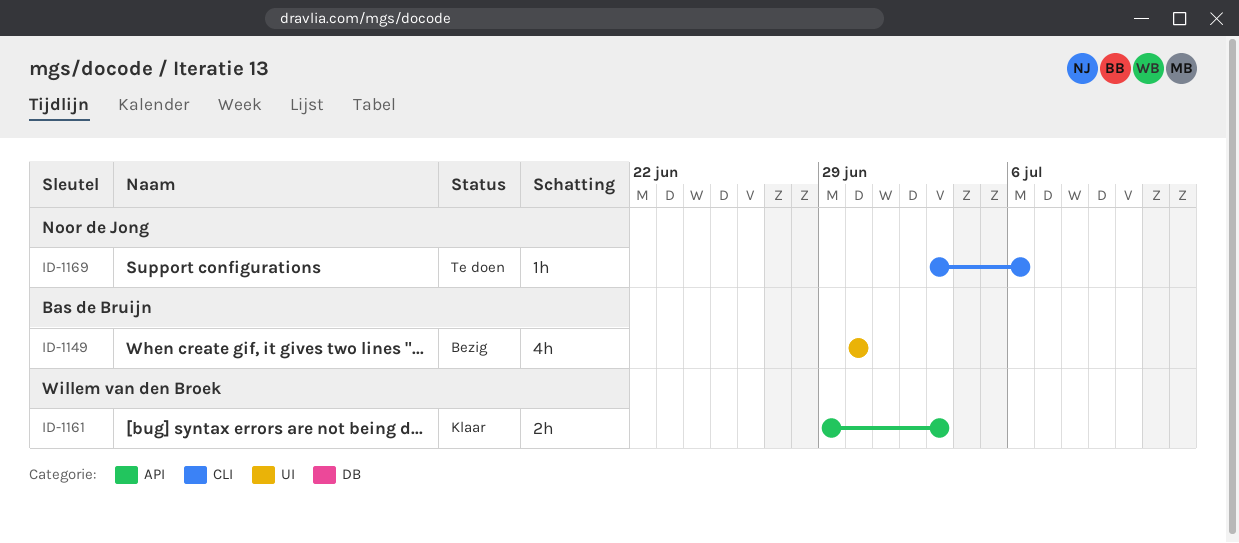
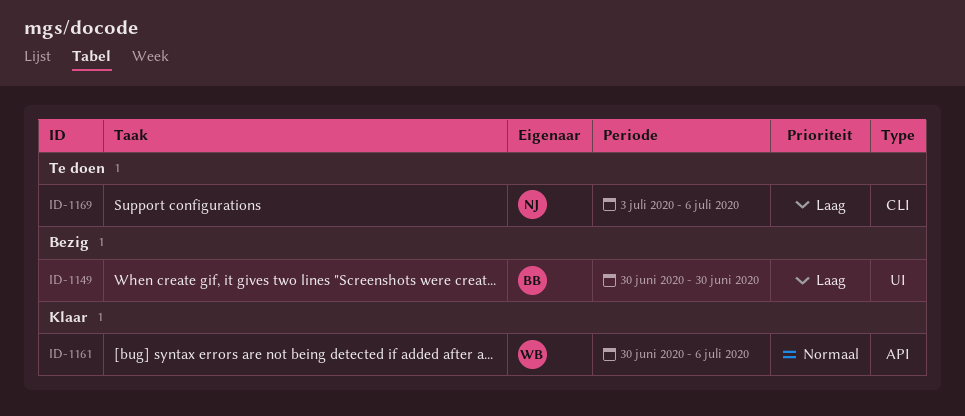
ID-1161, start: Jun 29 -> Jun 30
ID-1161, due: Jul 3 -> Jul 6

